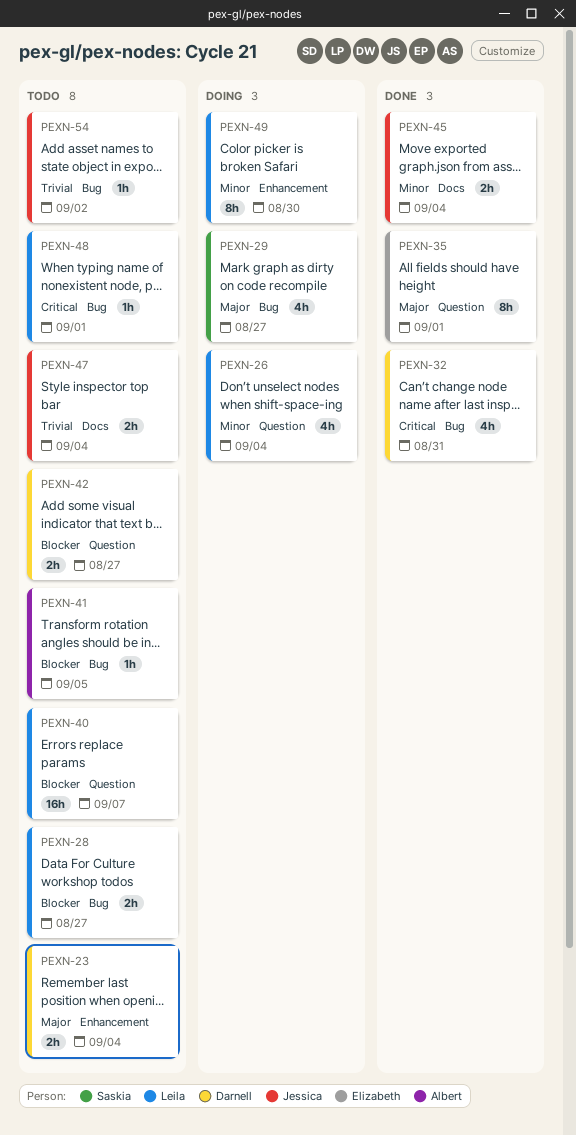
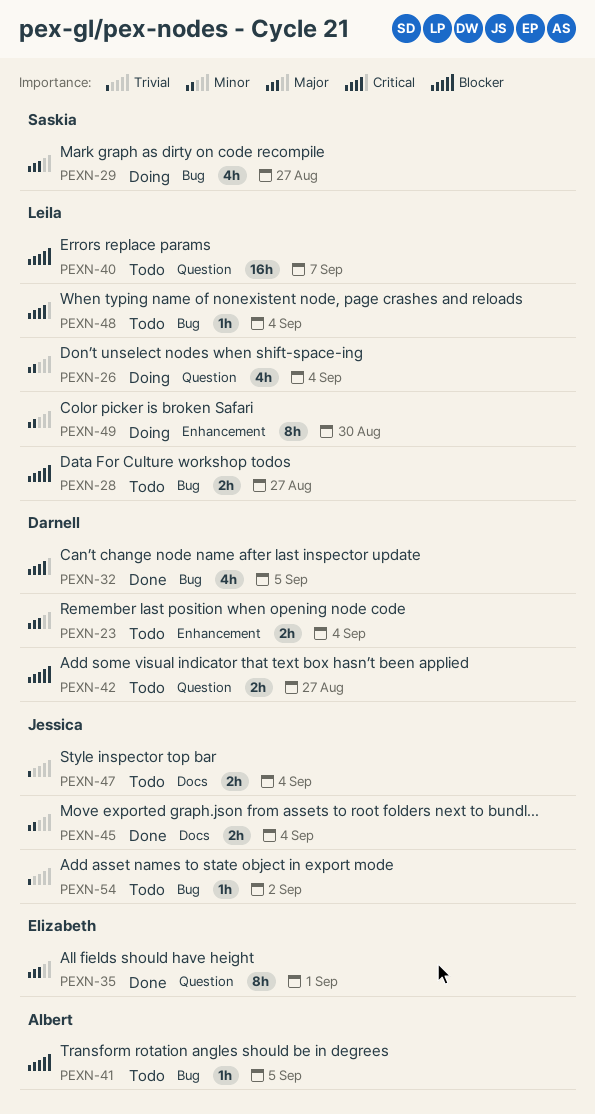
PEXN-32, due: Aug 31 -> Sep 5
PEXN-48, due: Sep 1 -> Sep 4

